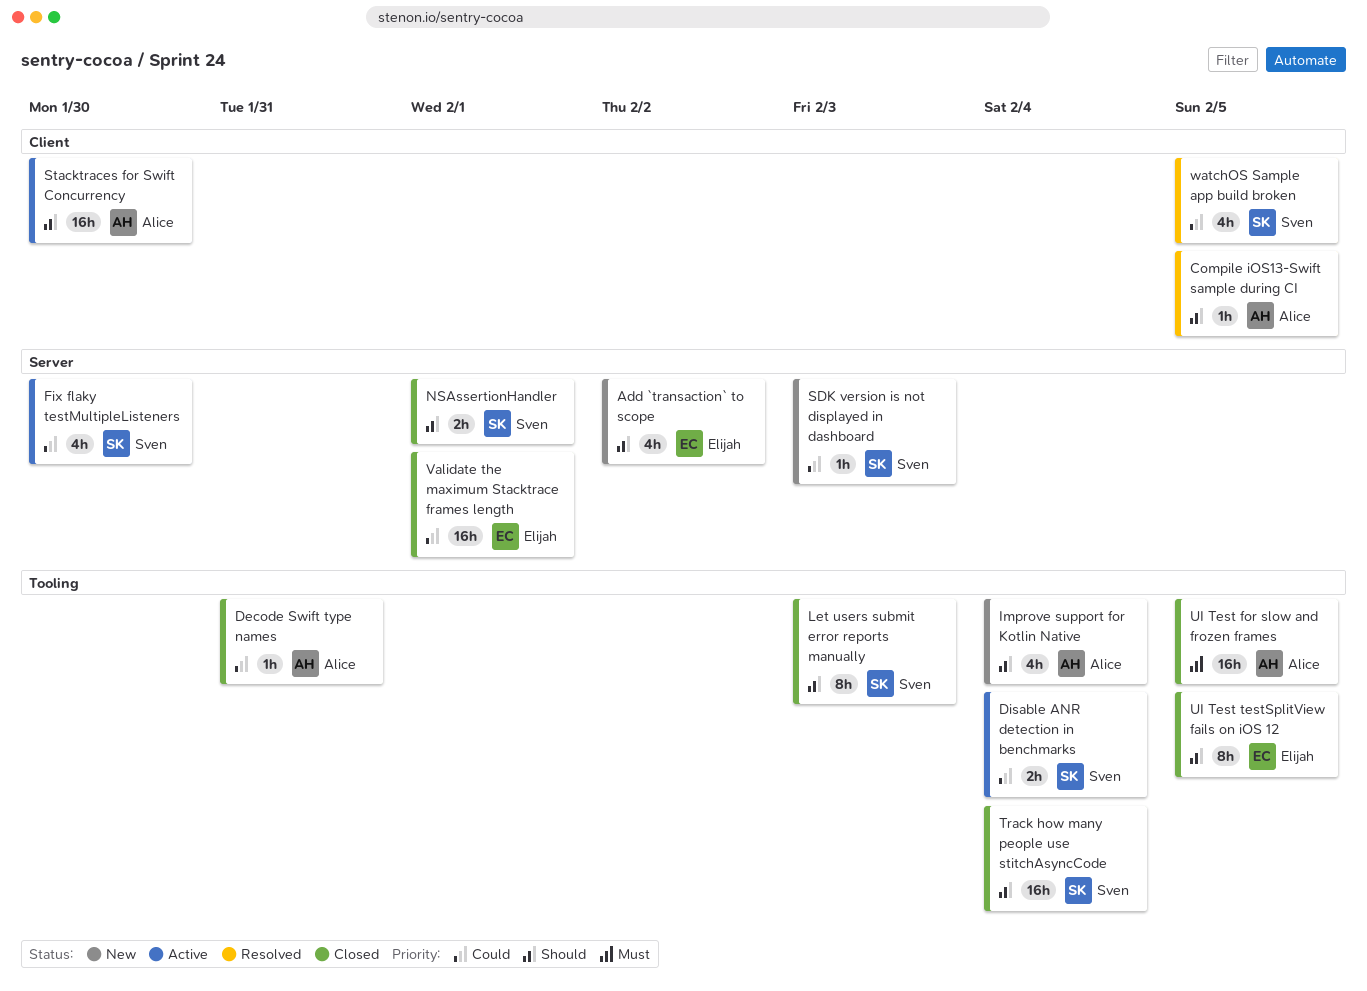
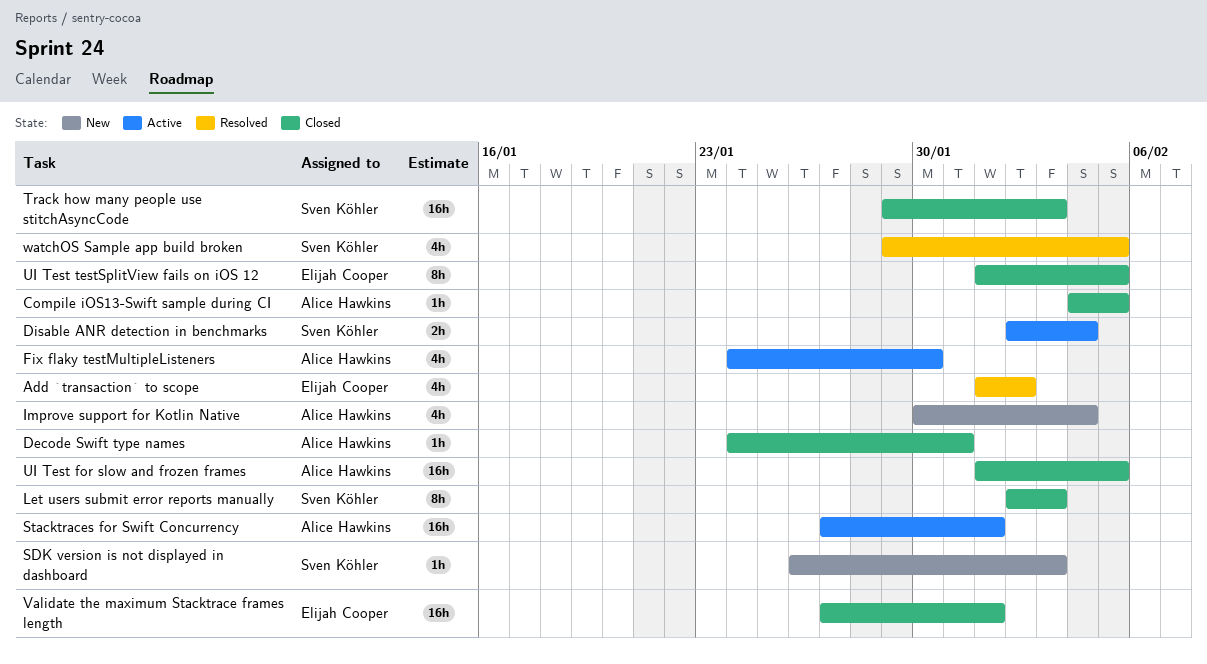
Add `transaction` to scope, status: New -> Resolved
Compile iOS13-Swift sample during CI, status: Resolved -> Closed
Fix flaky testMultipleListeners, owner: Sven Köhler -> Alice Hawkins
NSAssertionHandler: present -> none
Stacktraces for Swift Concurrency, due: Jan 30 -> Feb 1
Track how many people use stitchAsyncCode, due: Feb 4 -> Feb 3

